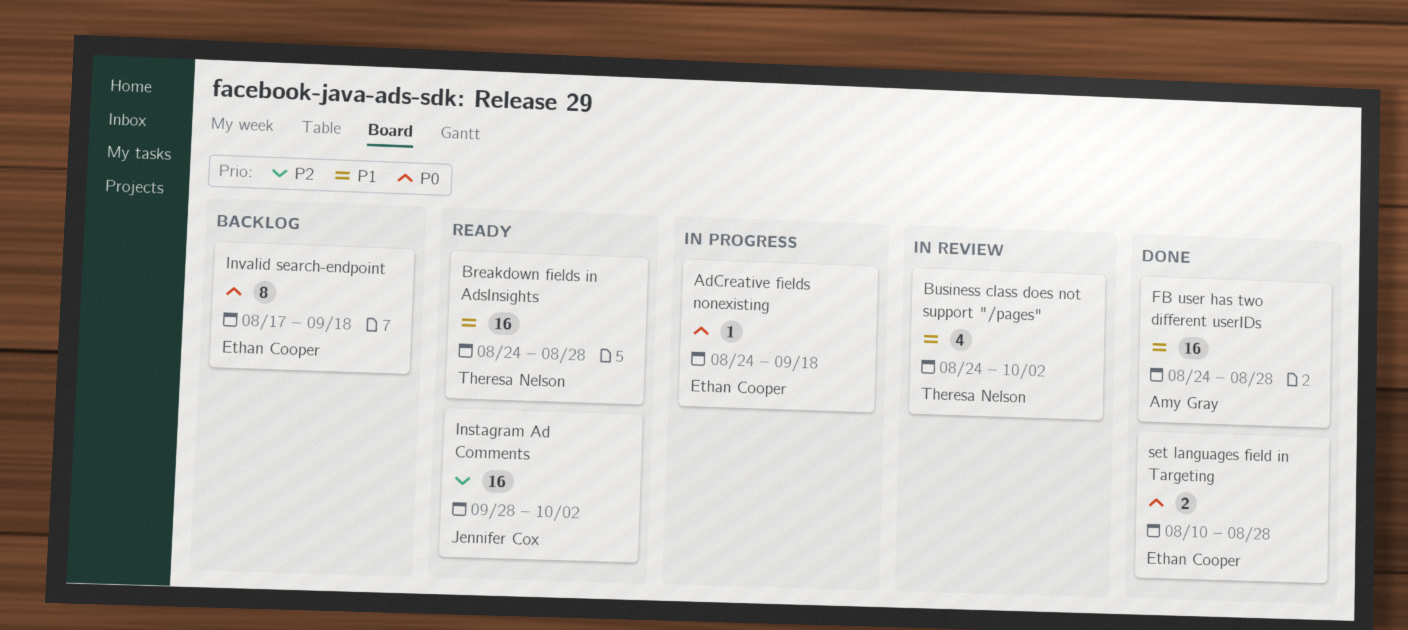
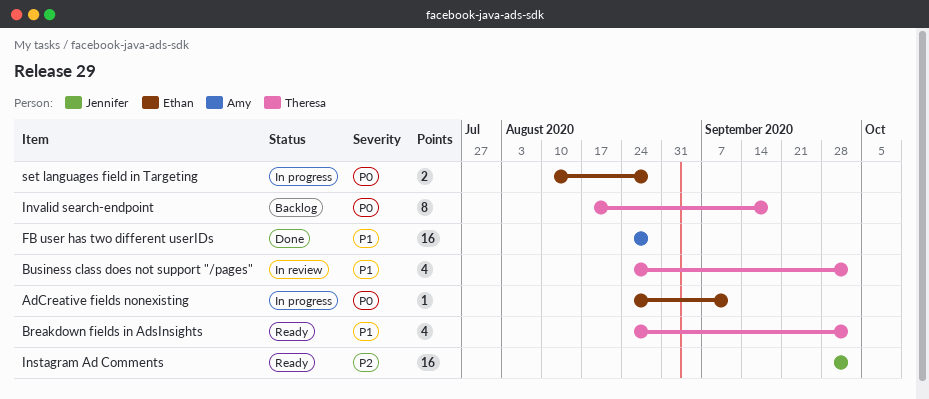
AdCreative fields nonexisting, due: Sep 18 -> Sep 11
Breakdown fields in AdsInsights, estimate: 16 -> 4
Breakdown fields in AdsInsights, due: Aug 28 -> Oct 2
Invalid search-endpoint, owner: Ethan Cooper -> Theresa Nelson
set languages field in Targeting, status: Done -> In progress

